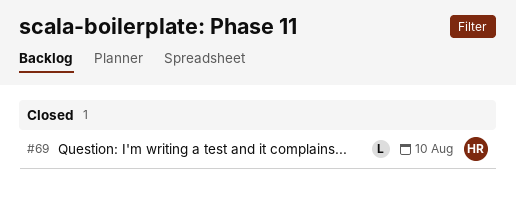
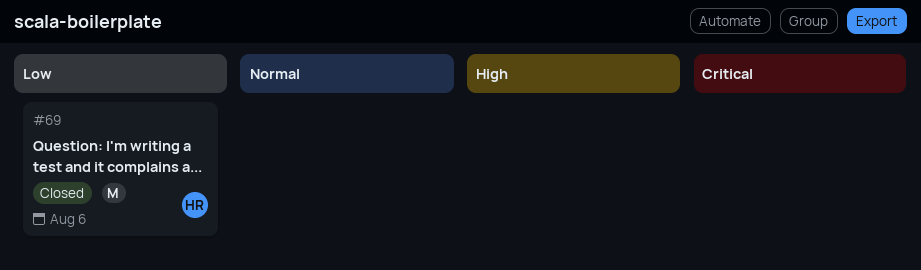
#69, estimate: L -> M
#69, due: Aug 10 -> Aug 6

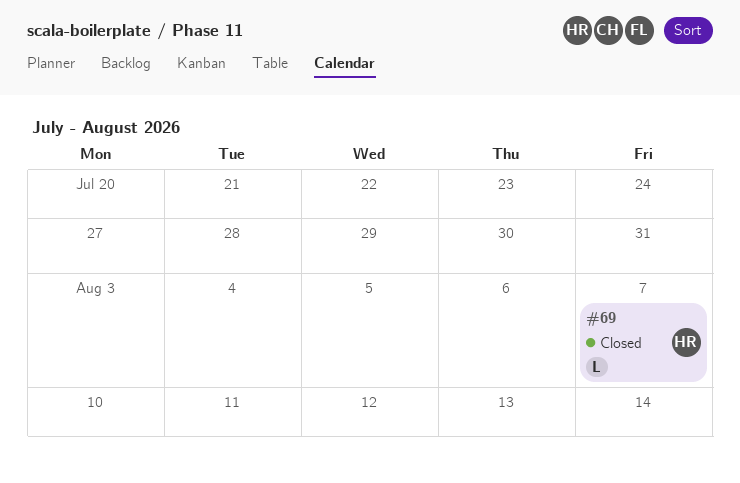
#69, estimate: M -> L
#69, due: Aug 6 -> Aug 7

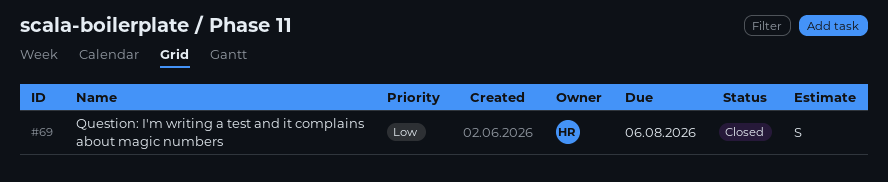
#69, estimate: L -> S
#69, due: Aug 7 -> Aug 6

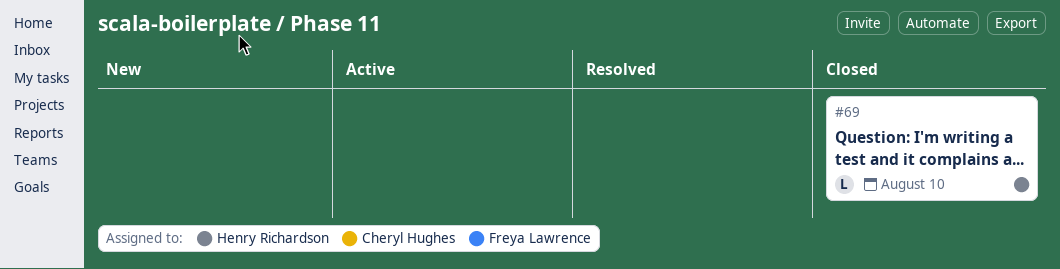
#69, estimate: S -> L
#69, due: Aug 6 -> Aug 10

